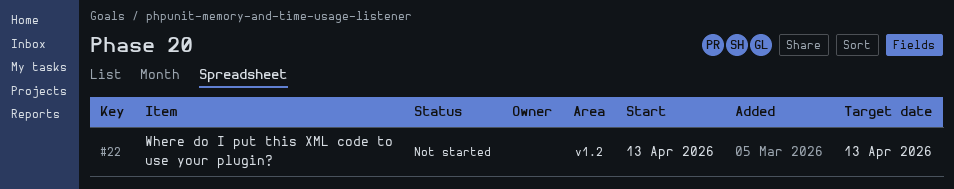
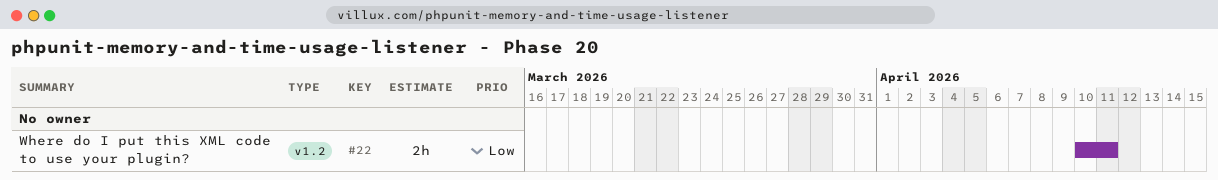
#22, start: Apr 13 -> Apr 10
#22, due: Apr 13 -> Apr 11

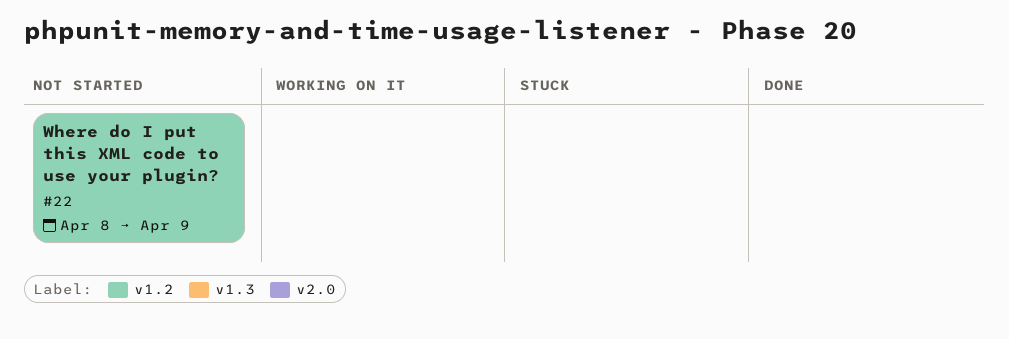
#22, start: Apr 10 -> Apr 8
#22, due: Apr 11 -> Apr 9

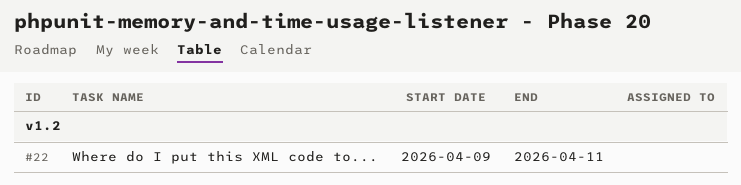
#22, start: Apr 8 -> Apr 9
#22, due: Apr 9 -> Apr 11

